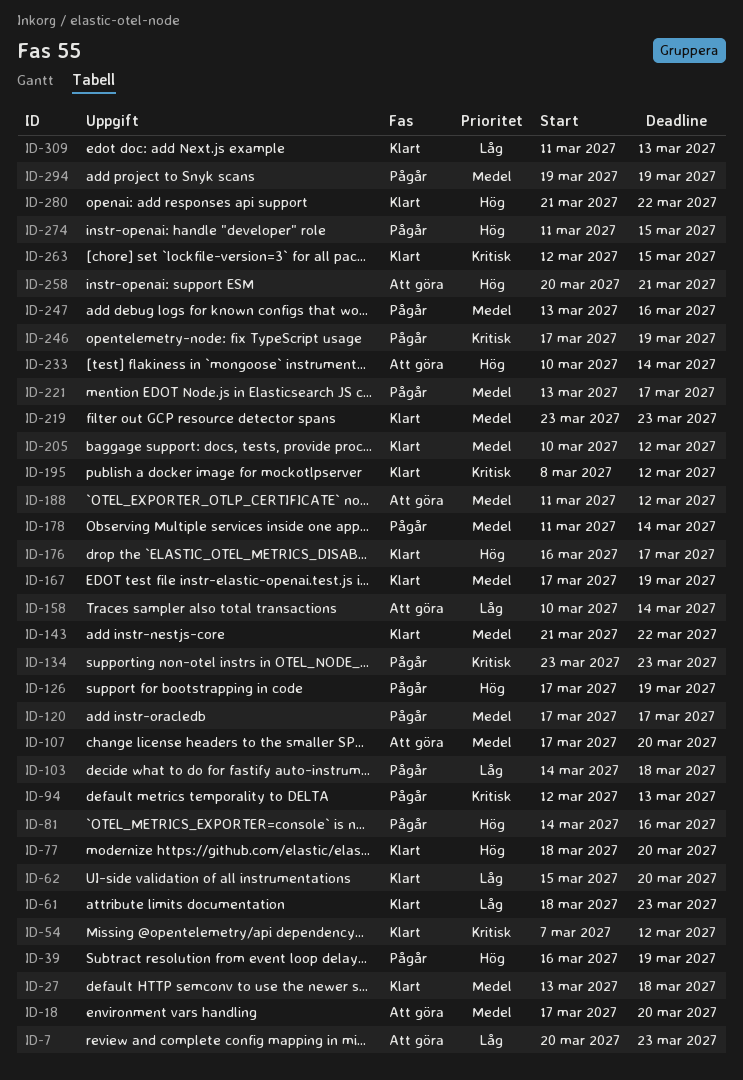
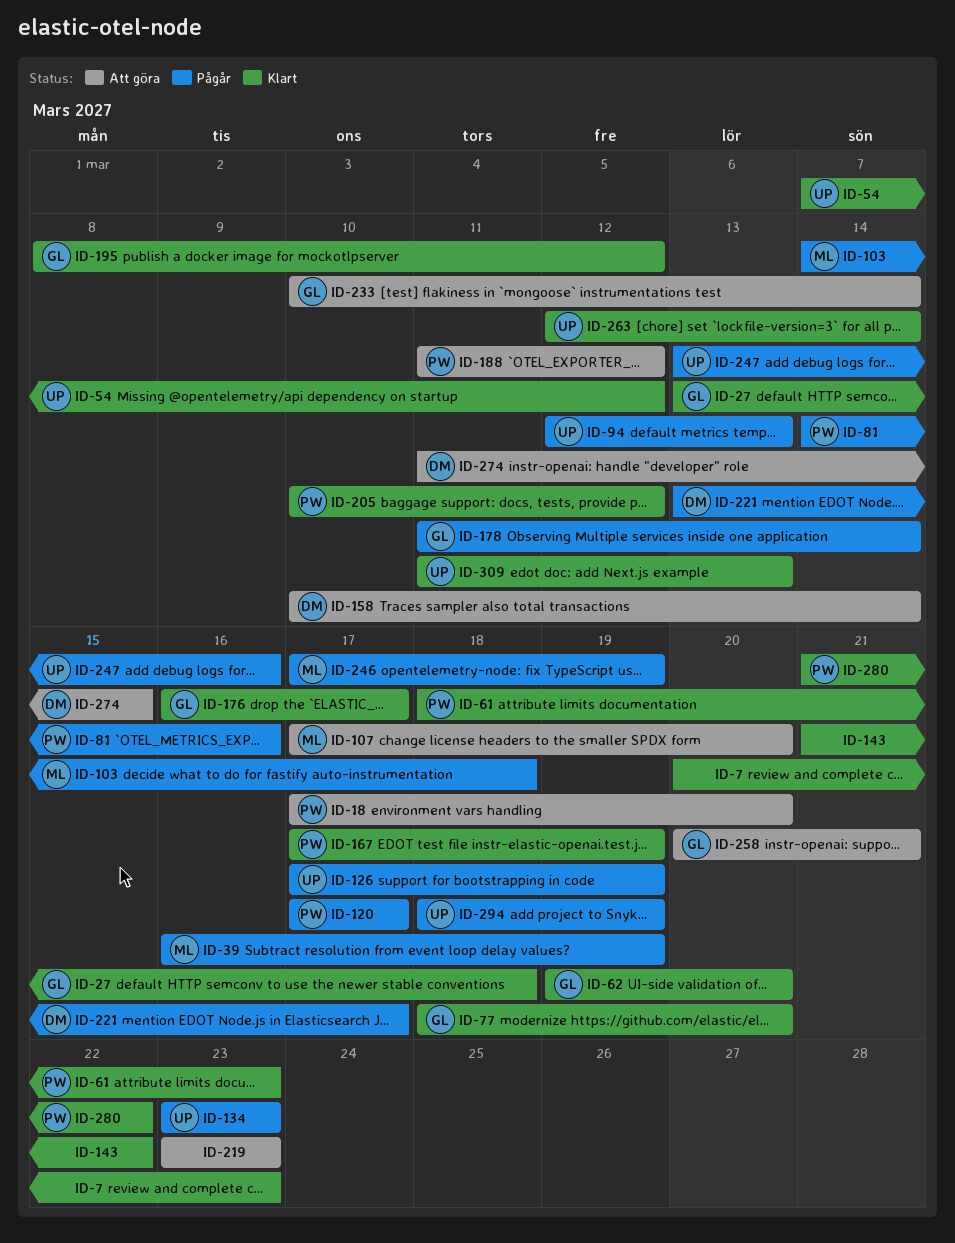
ID-7, status: Att göra -> Klart
ID-62, start: Mar 15 -> Mar 19
ID-219, status: Klart -> Att göra
ID-263, due: Mar 15 -> Mar 14
ID-274, status: Pågår -> Att göra
ID-294, start: Mar 19 -> Mar 18

